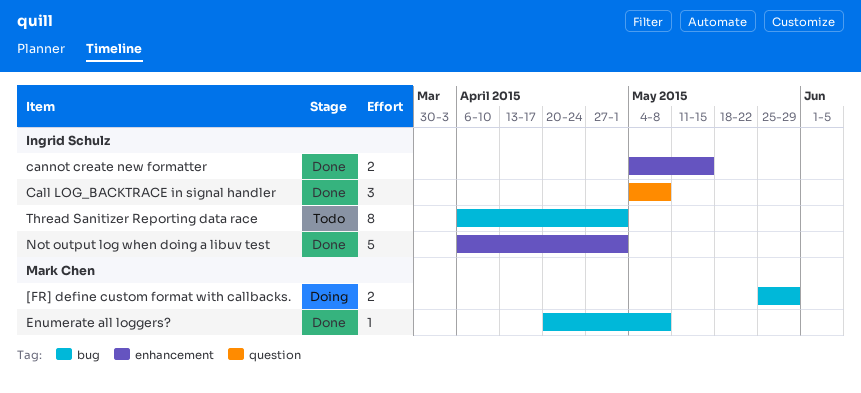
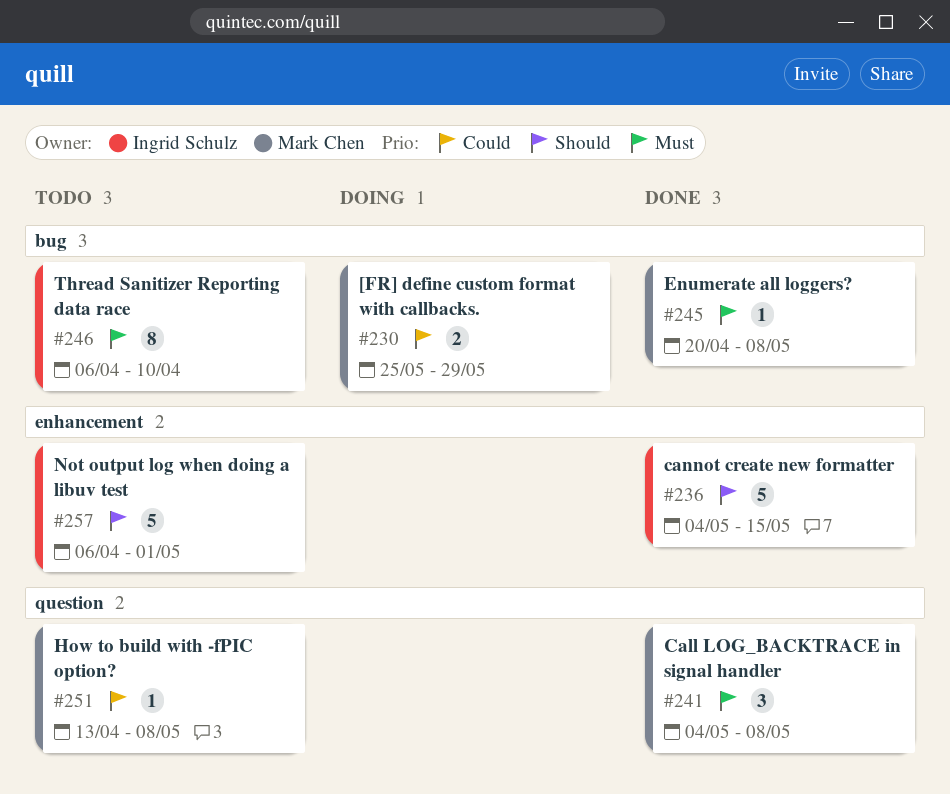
Call LOG_BACKTRACE in signal handler, owner: Ingrid Schulz -> Mark Chen
cannot create new formatter, estimate: 2 -> 5
How to build with -fPIC option?: none -> present
Not output log when doing a libuv test, status: Done -> Todo
Thread Sanitizer Reporting data race, due: May 1 -> Apr 10

